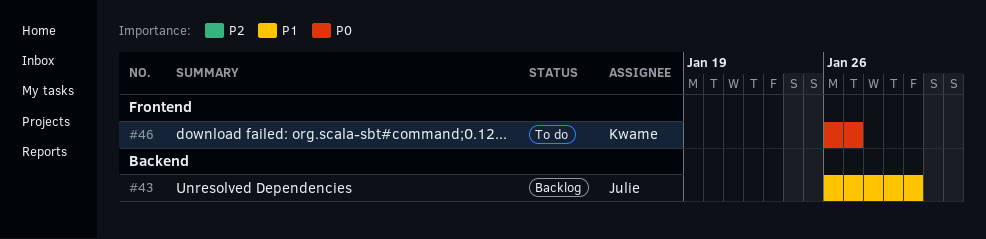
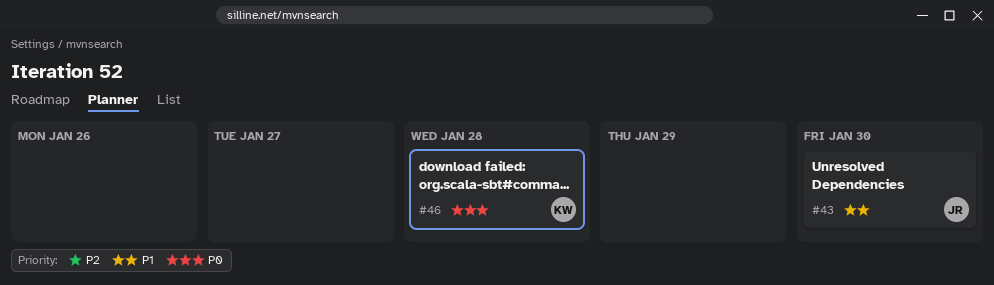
#46, due: Jan 27 -> Jan 28

